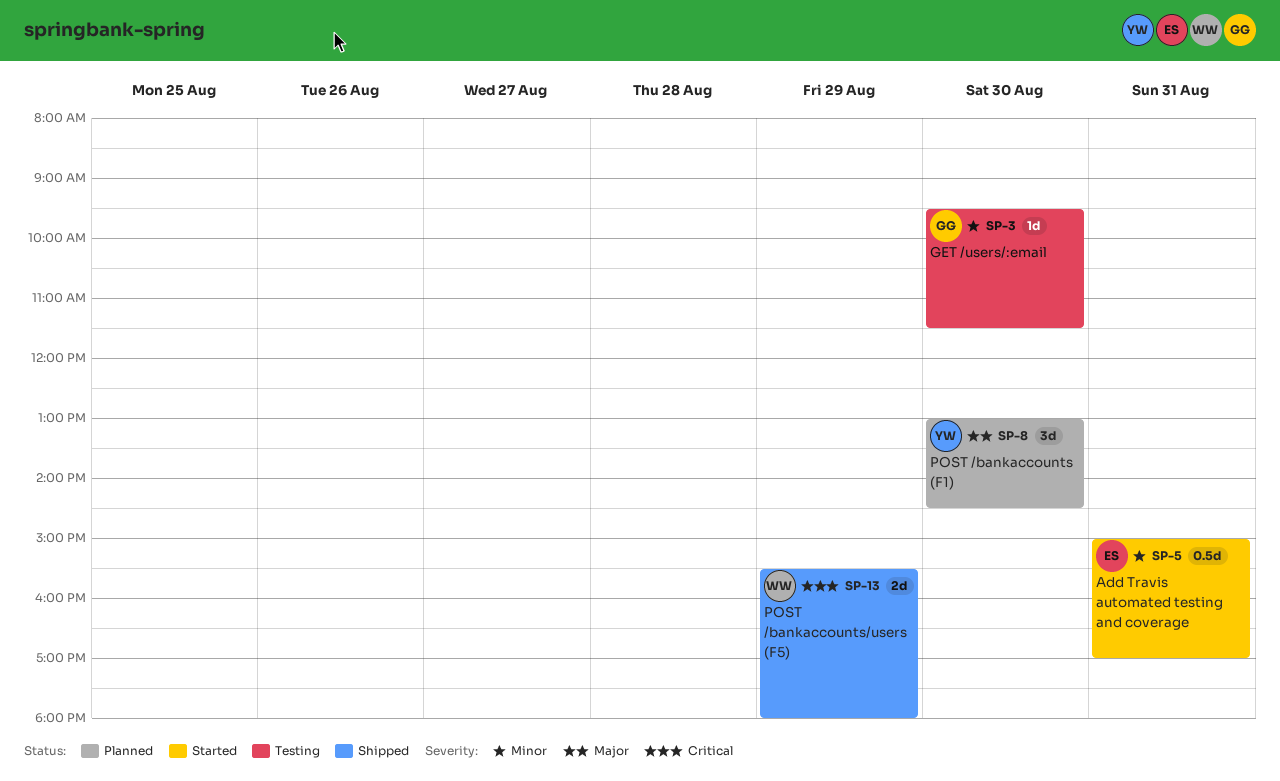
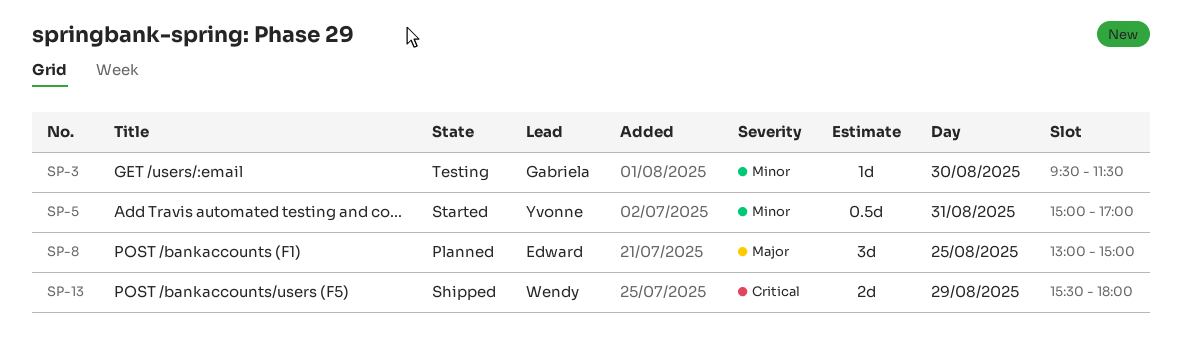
SP-5, owner: Edward -> Yvonne
SP-8, owner: Yvonne -> Edward
SP-8, day: Aug 30 -> Aug 25
SP-8, ends: 14:30 -> 15:00

